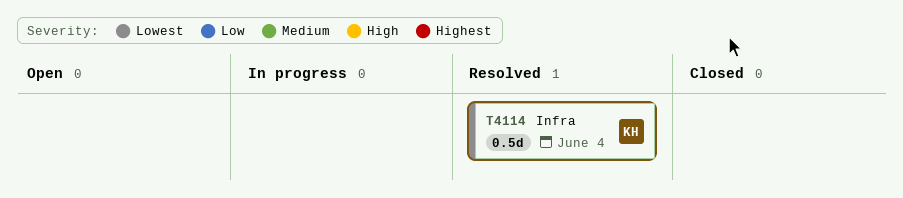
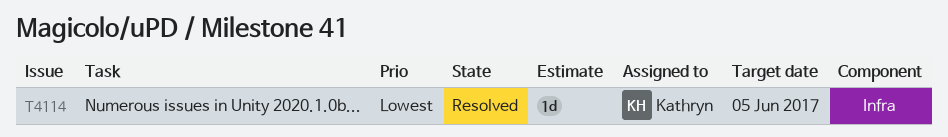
T4114, estimate: 0.5d -> 1d
T4114, due: Jun 4 -> Jun 5

